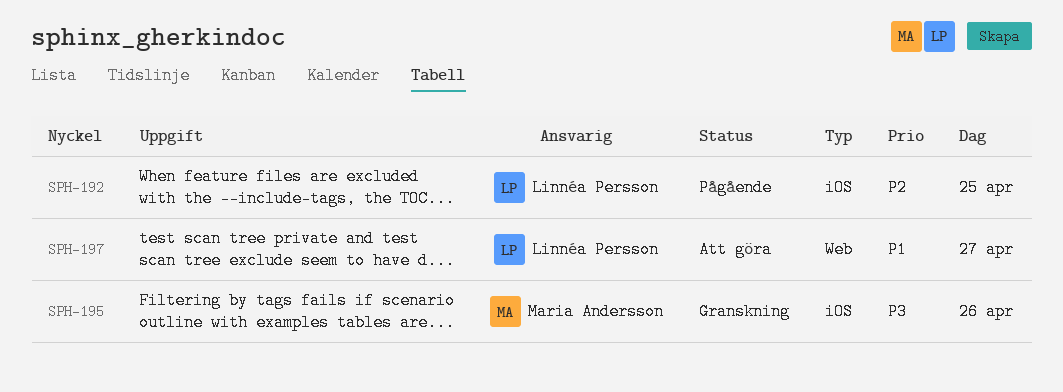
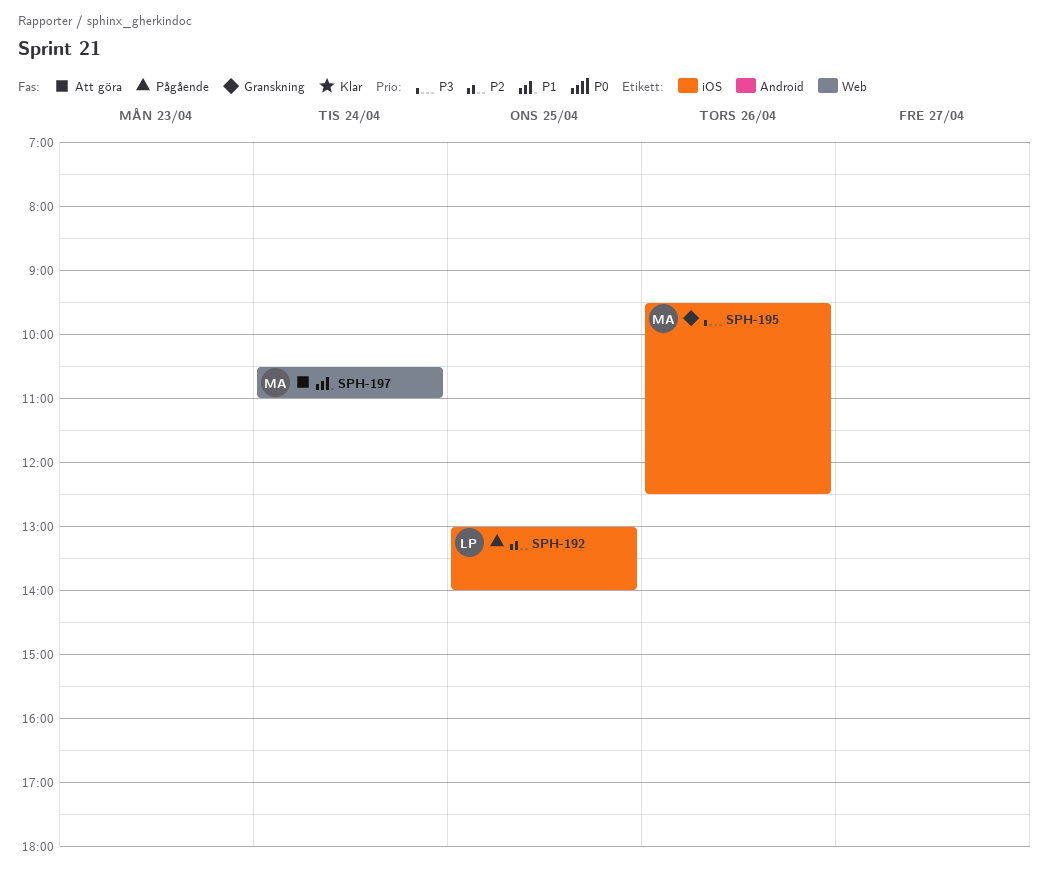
SPH-197, owner: Linnéa Persson -> Maria Andersson
SPH-197, day: Apr 27 -> Apr 24

